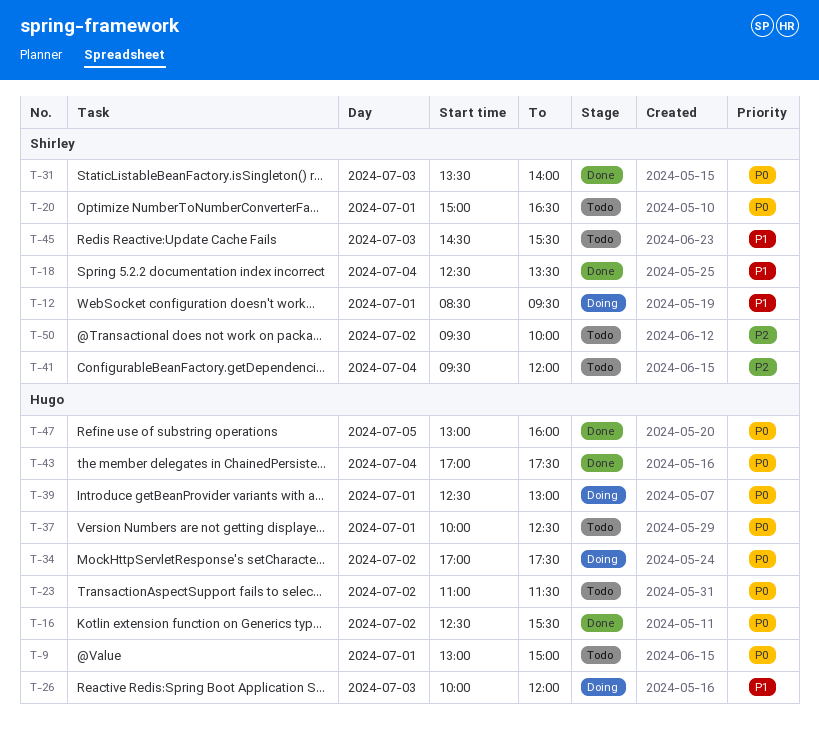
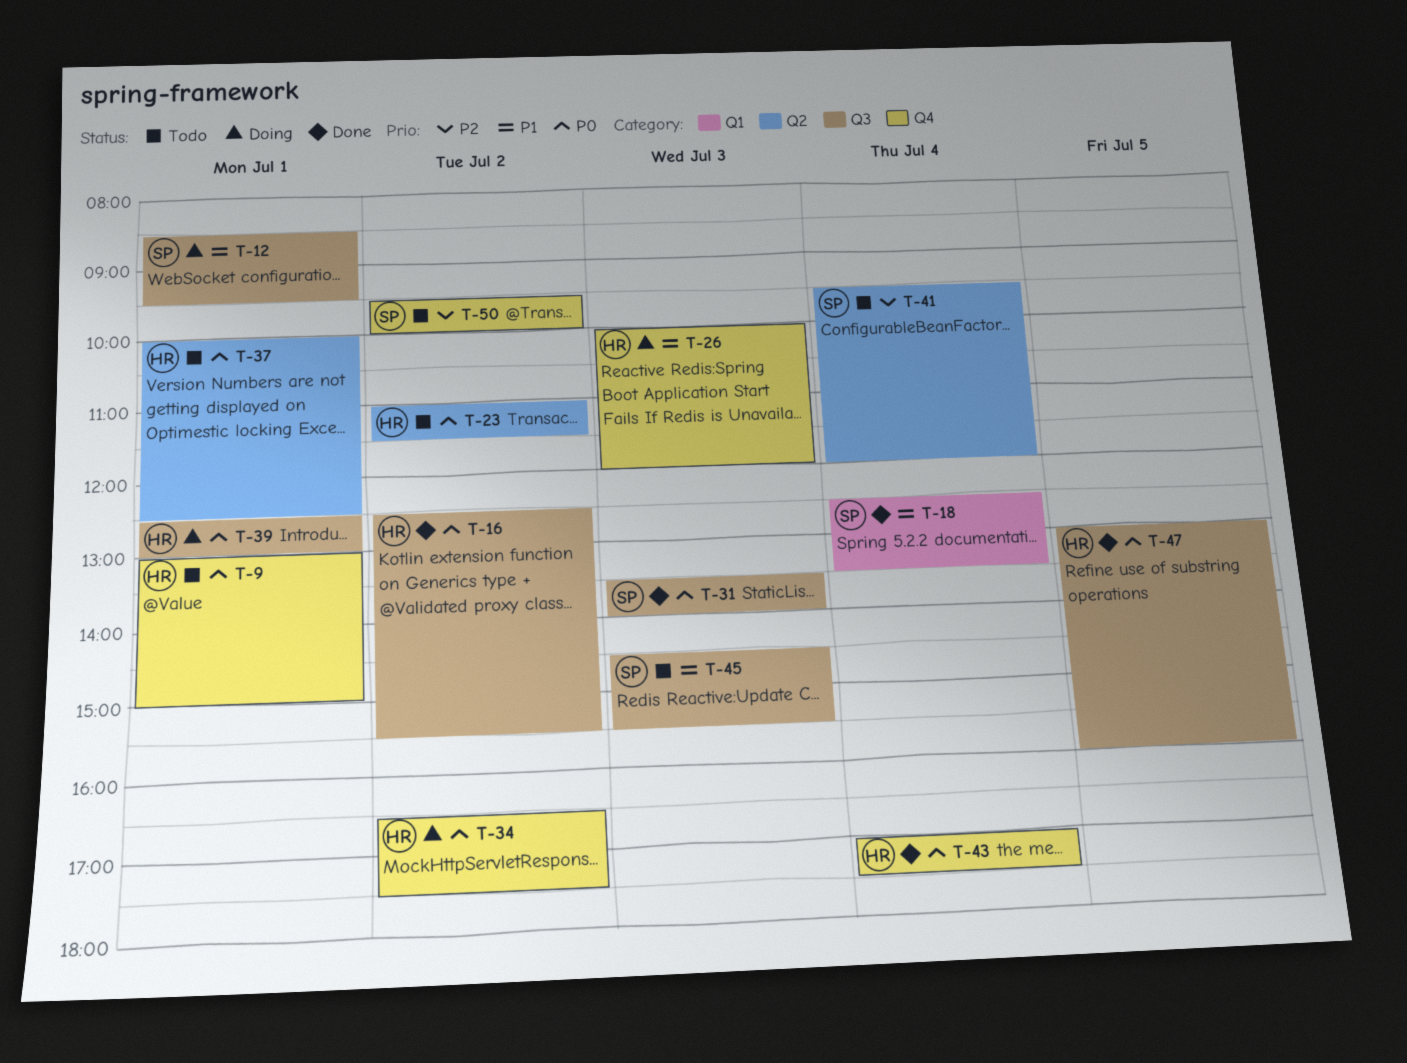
T-20: present -> none
T-34, begins: 17:00 -> 16:30

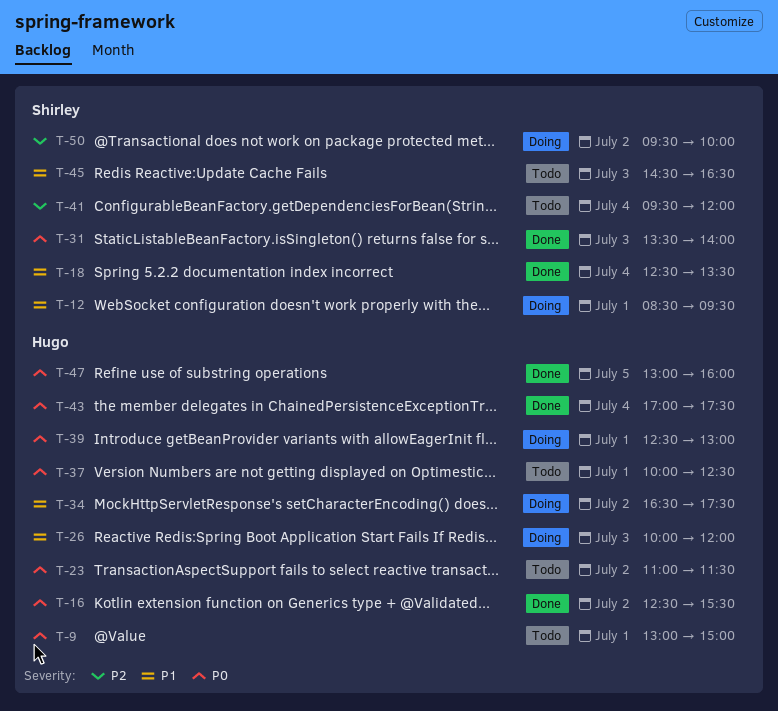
T-34, priority: P0 -> P1
T-45, ends: 15:30 -> 16:30
T-50, status: Todo -> Doing

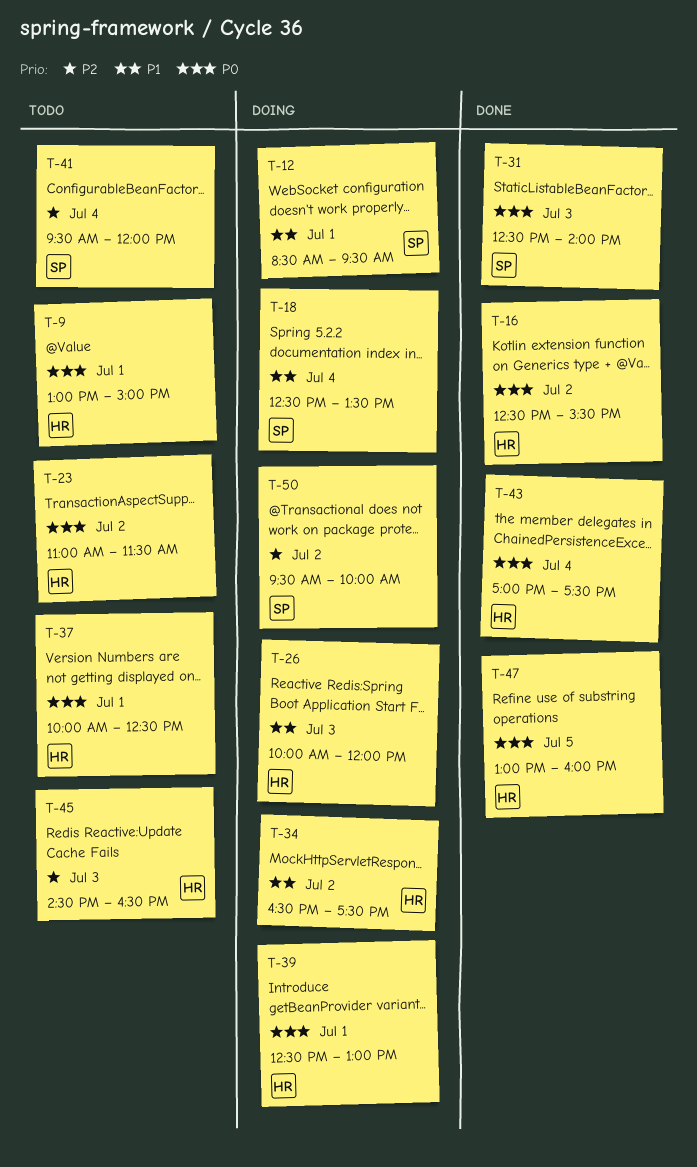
T-18, status: Done -> Doing
T-31, begins: 13:30 -> 12:30
T-45, owner: Shirley -> Hugo
T-45, priority: P1 -> P2

